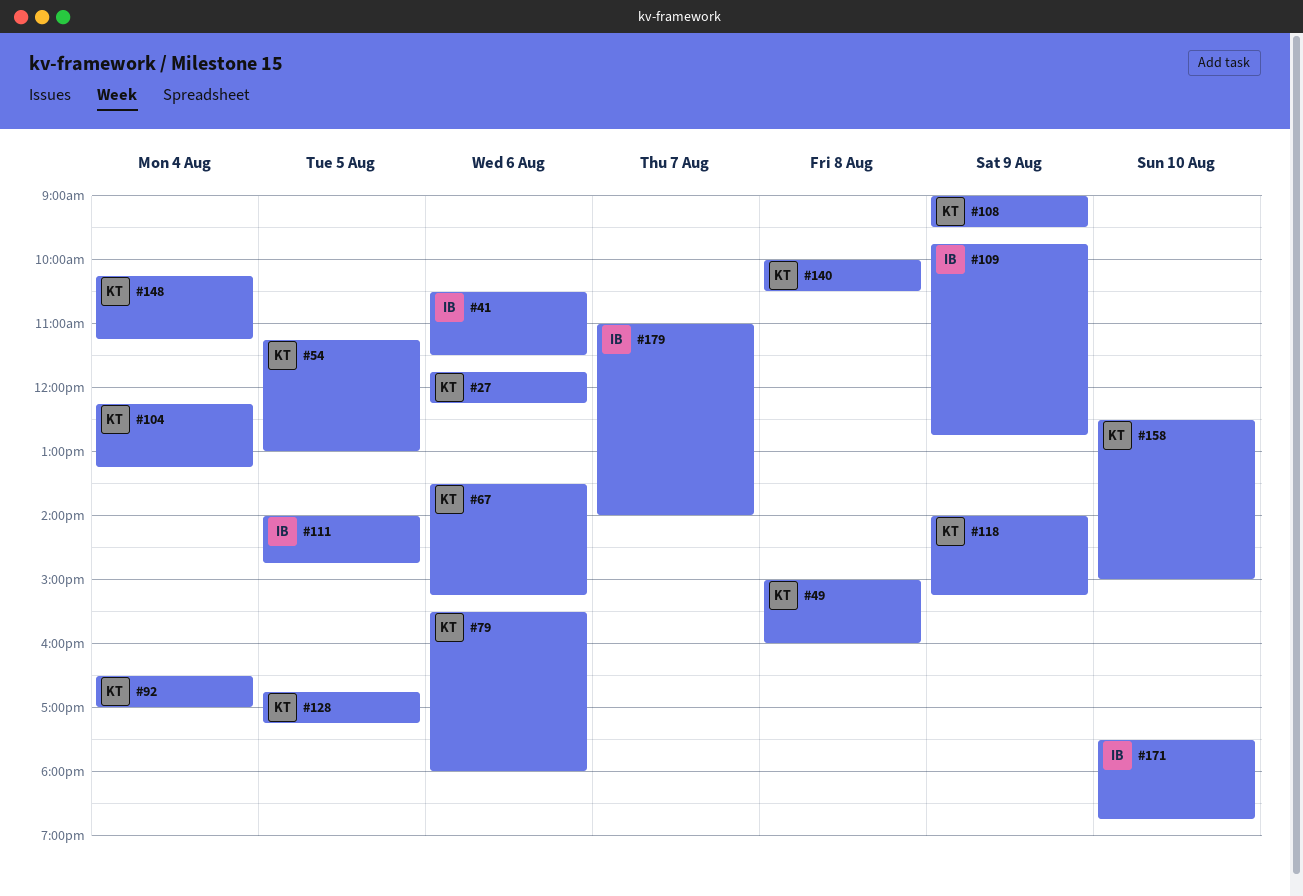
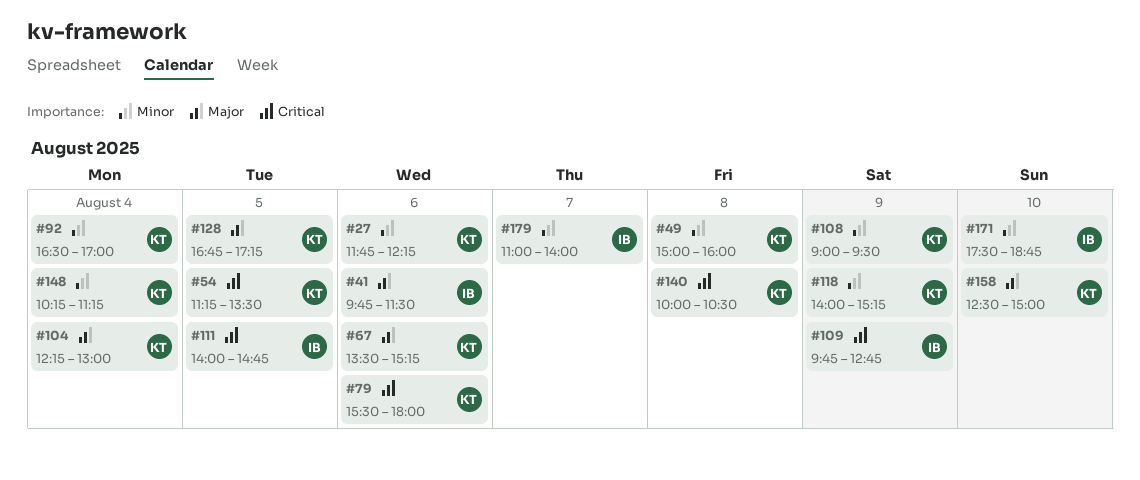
#41, begins: 10:30 -> 09:45
#54, ends: 13:00 -> 13:30
#104, ends: 13:15 -> 13:00

